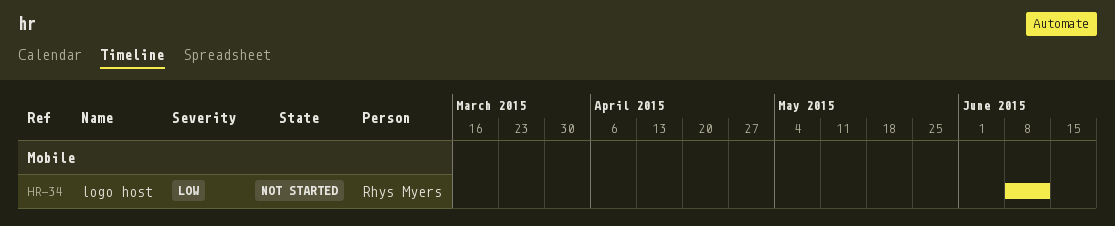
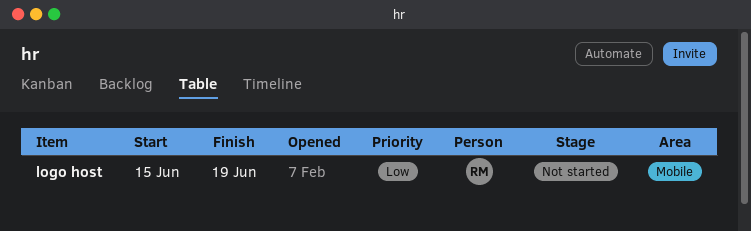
logo host, start: Jun 8 -> Jun 15
logo host, due: Jun 12 -> Jun 19

